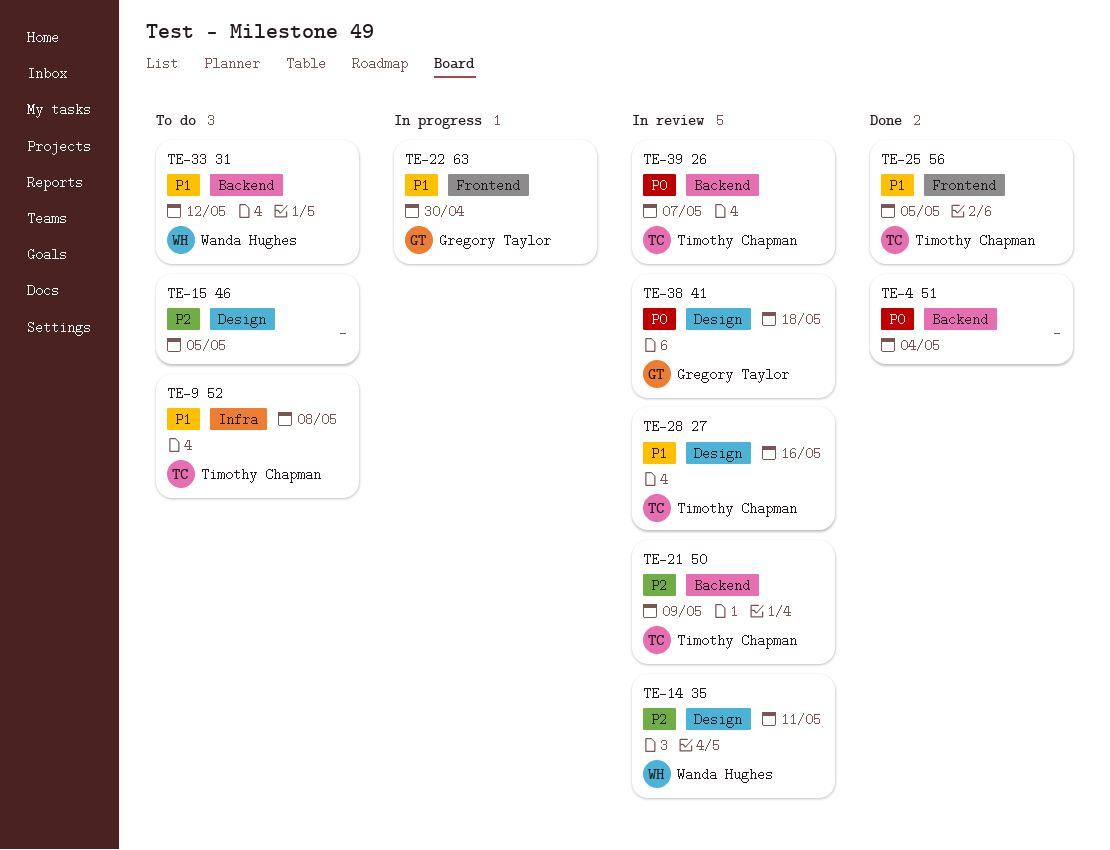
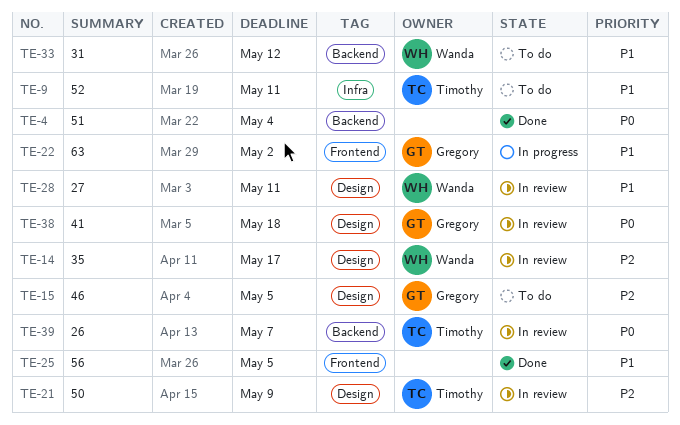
TE-9, due: May 8 -> May 11
TE-14, due: May 11 -> May 17
TE-15, owner: none -> Gregory Taylor
TE-21, label: Backend -> Design
TE-22, due: Apr 30 -> May 2
TE-25, owner: Timothy Chapman -> none
TE-28, owner: Timothy Chapman -> Wanda Hughes
TE-28, due: May 16 -> May 11

